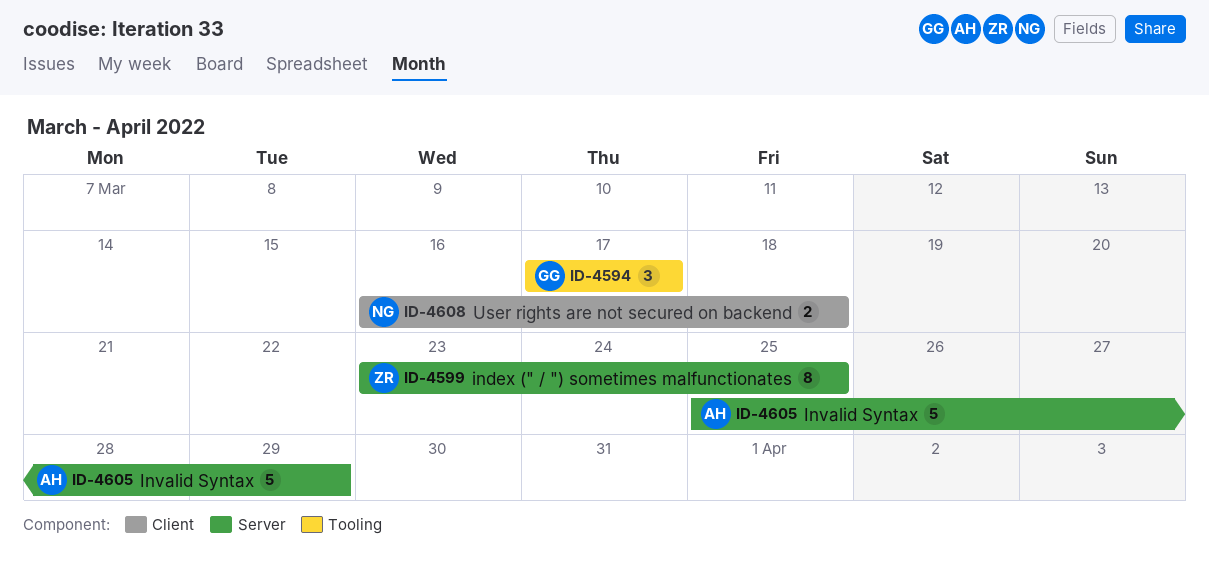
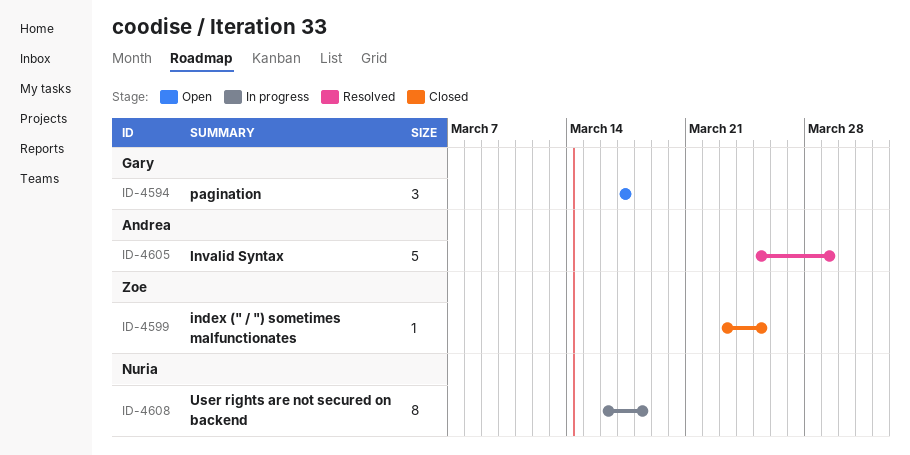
ID-4599, estimate: 8 -> 1
ID-4608, estimate: 2 -> 8

